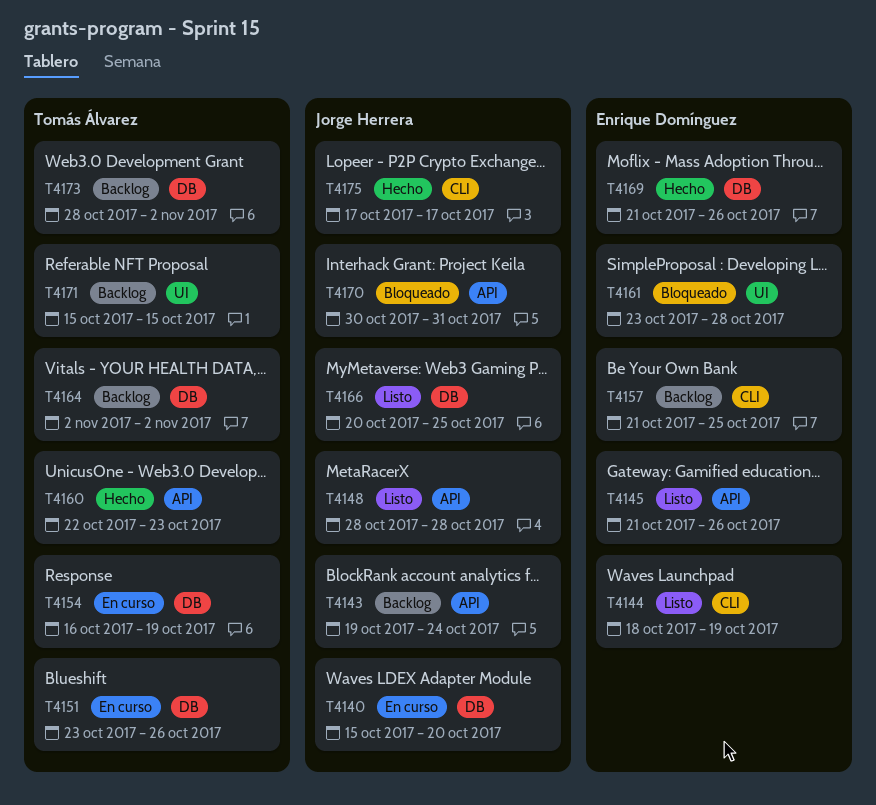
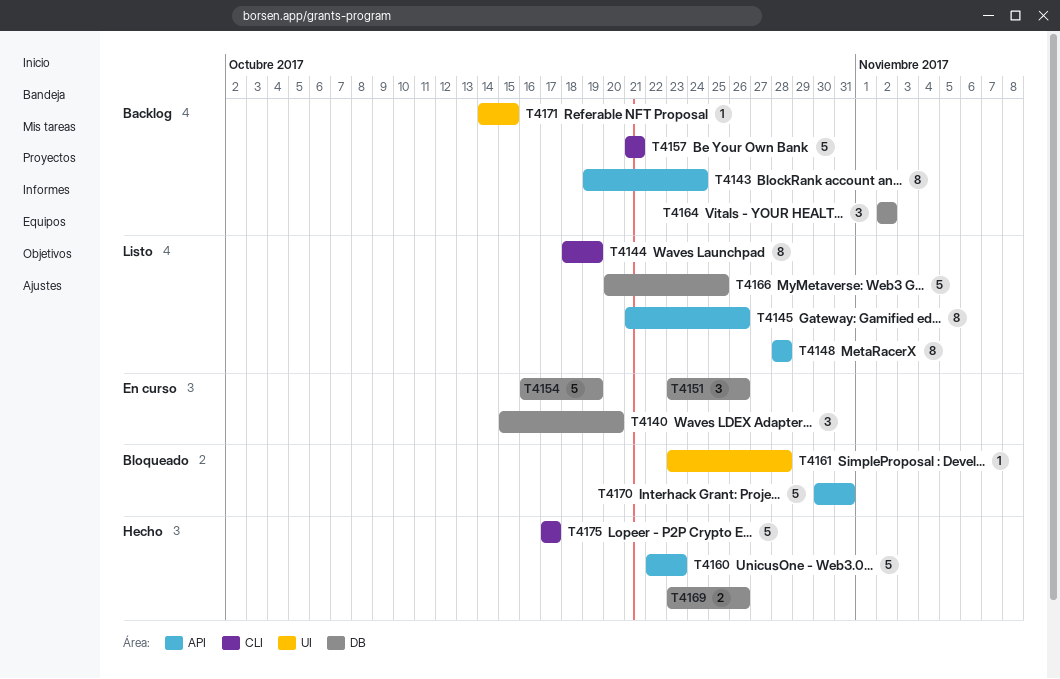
T4157, due: Oct 25 -> Oct 21
T4169, start: Oct 21 -> Oct 23
T4171, start: Oct 15 -> Oct 14
T4173: present -> none

